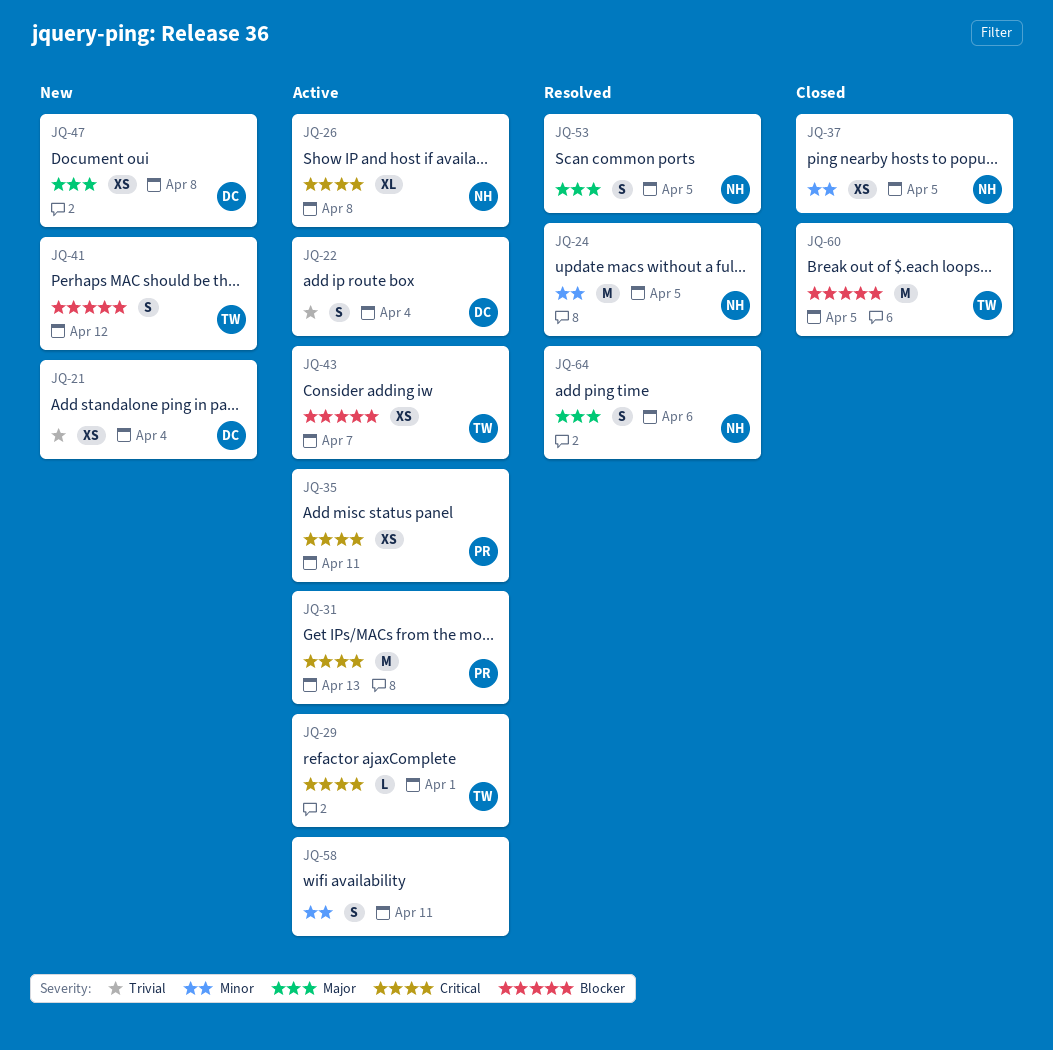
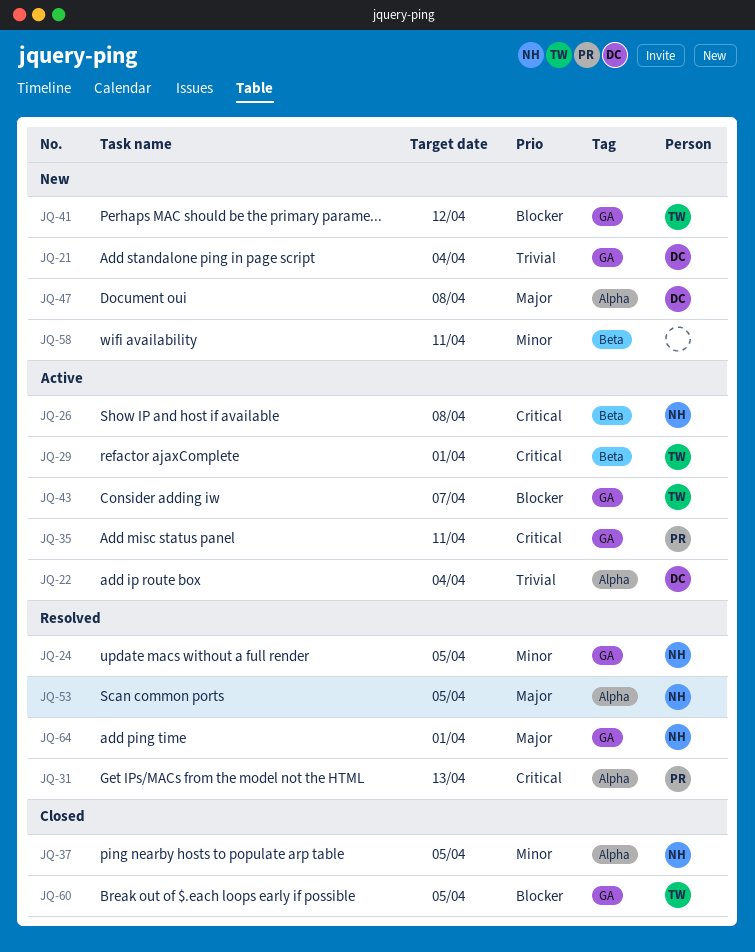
JQ-31, status: Active -> Resolved
JQ-58, status: Active -> New
JQ-64, due: Apr 6 -> Apr 1

